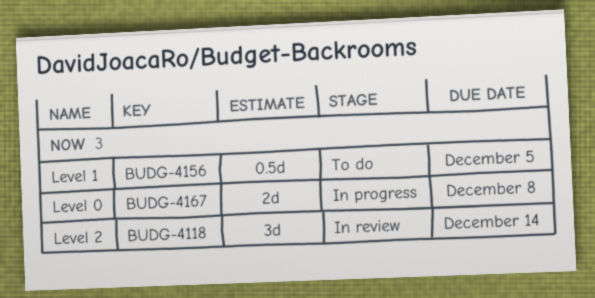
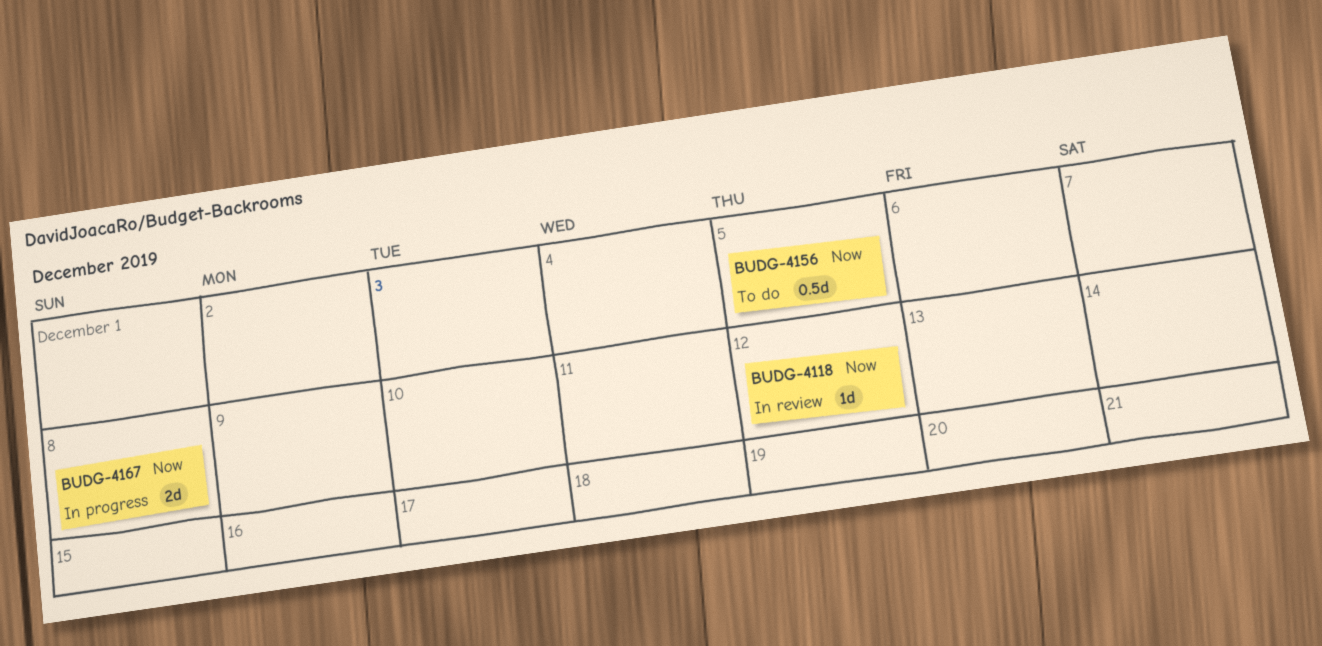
BUDG-4118, estimate: 3d -> 1d
BUDG-4118, due: Dec 14 -> Dec 12

